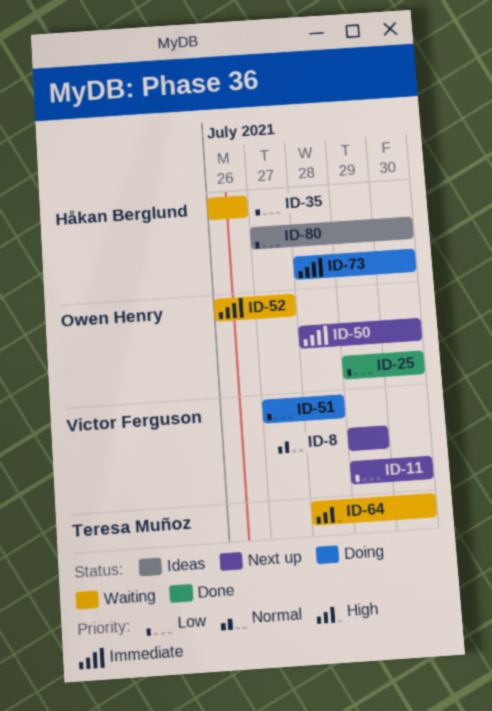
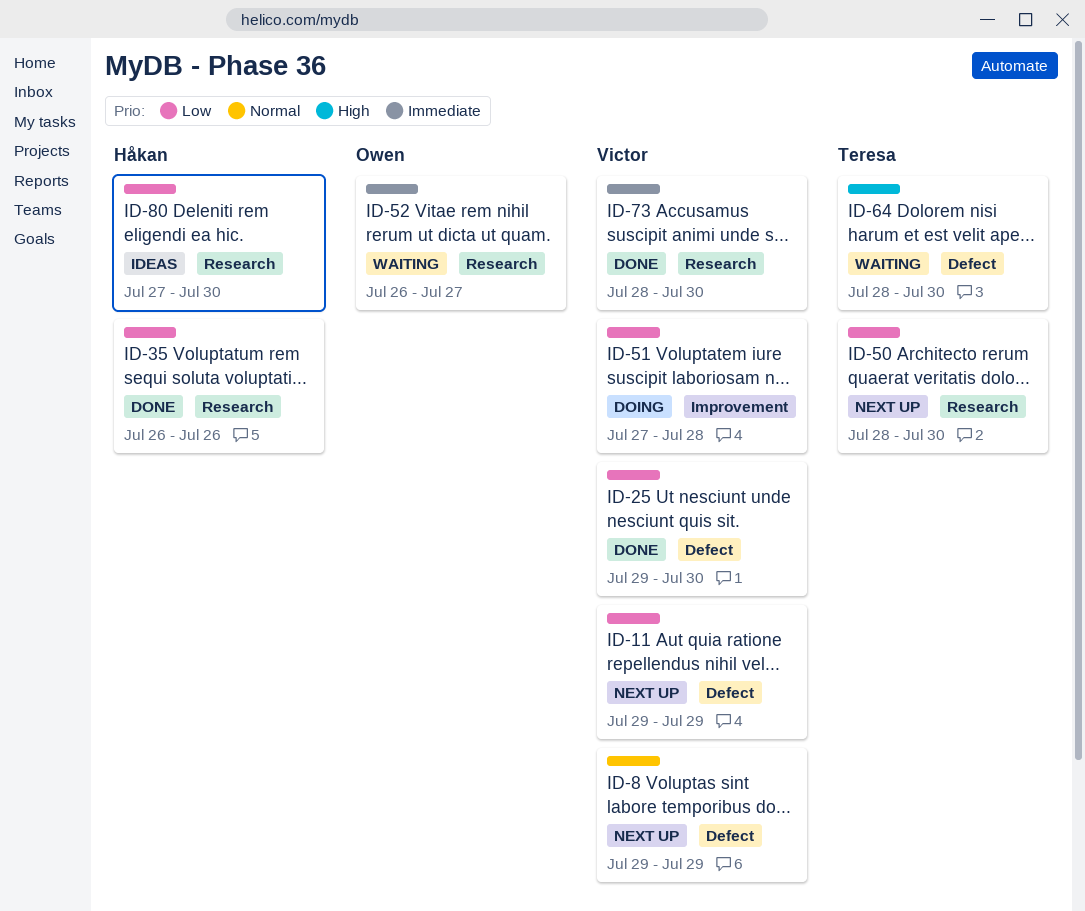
ID-11, due: Jul 30 -> Jul 29
ID-25, owner: Owen Henry -> Victor Ferguson
ID-35, status: Waiting -> Done
ID-50, owner: Owen Henry -> Teresa Muñoz
ID-50, priority: Immediate -> Low
ID-73, status: Doing -> Done
ID-73, owner: Håkan Berglund -> Victor Ferguson

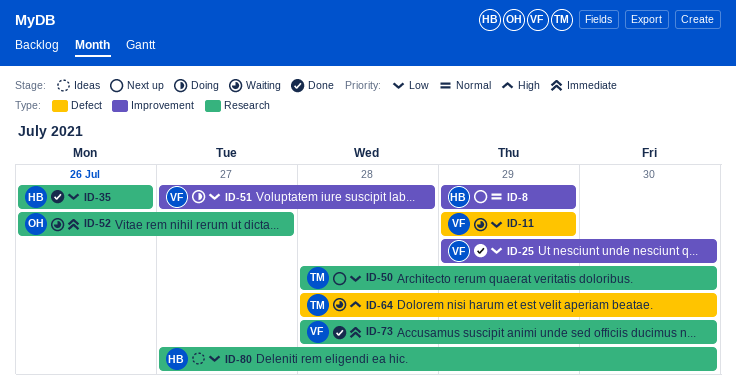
ID-8, owner: Victor -> Håkan
ID-8, label: Defect -> Improvement
ID-11, status: Next up -> Waiting
ID-25, label: Defect -> Improvement

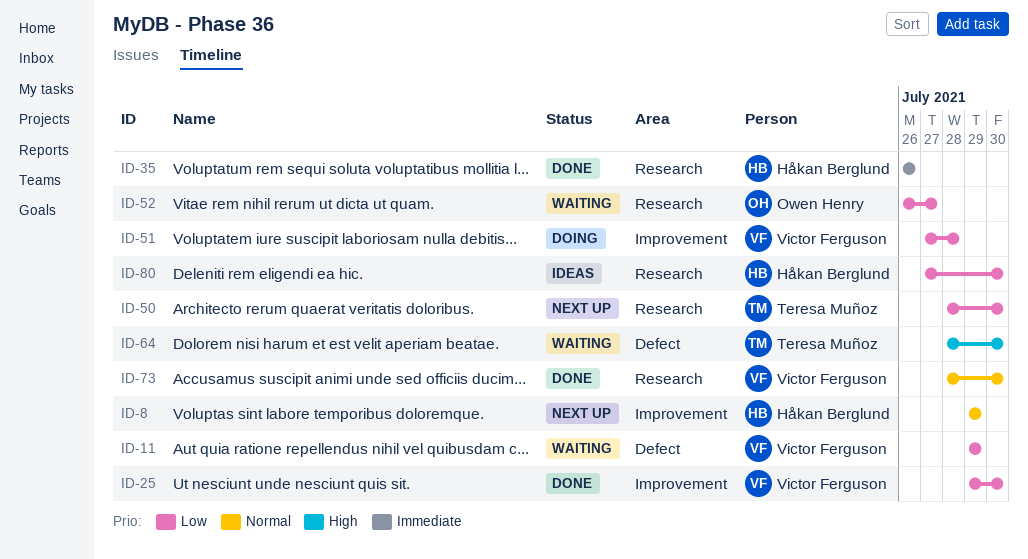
ID-35, priority: Low -> Immediate
ID-52, priority: Immediate -> Low
ID-73, priority: Immediate -> Normal

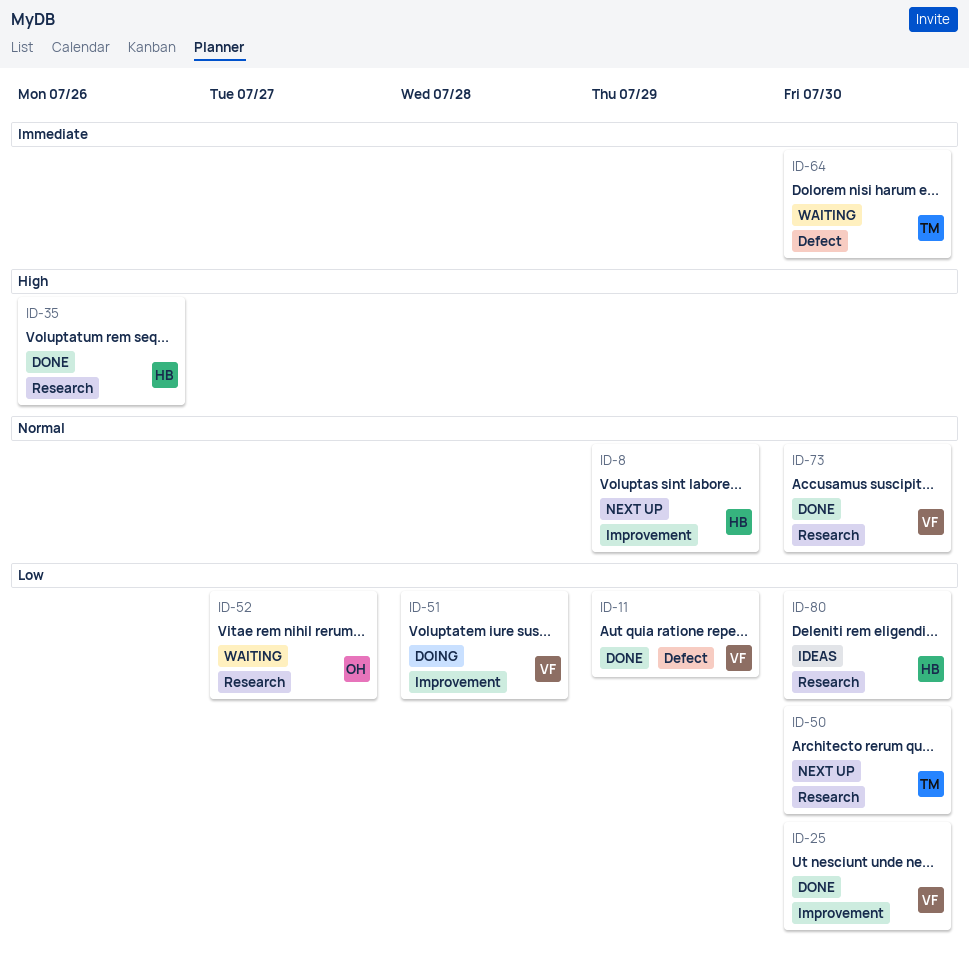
ID-11, status: Waiting -> Done
ID-35, priority: Immediate -> High
ID-64, priority: High -> Immediate

